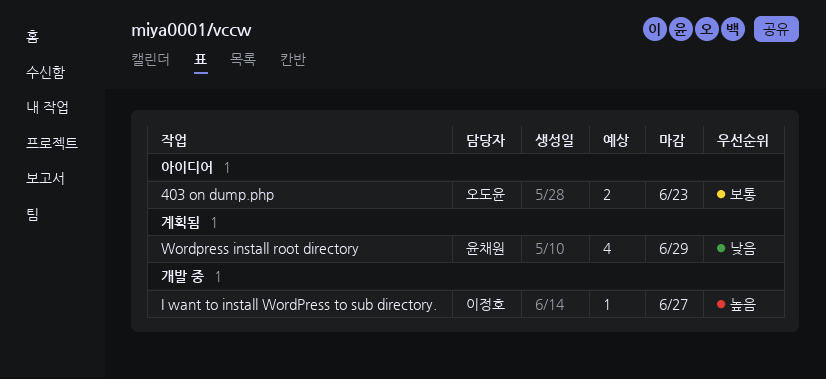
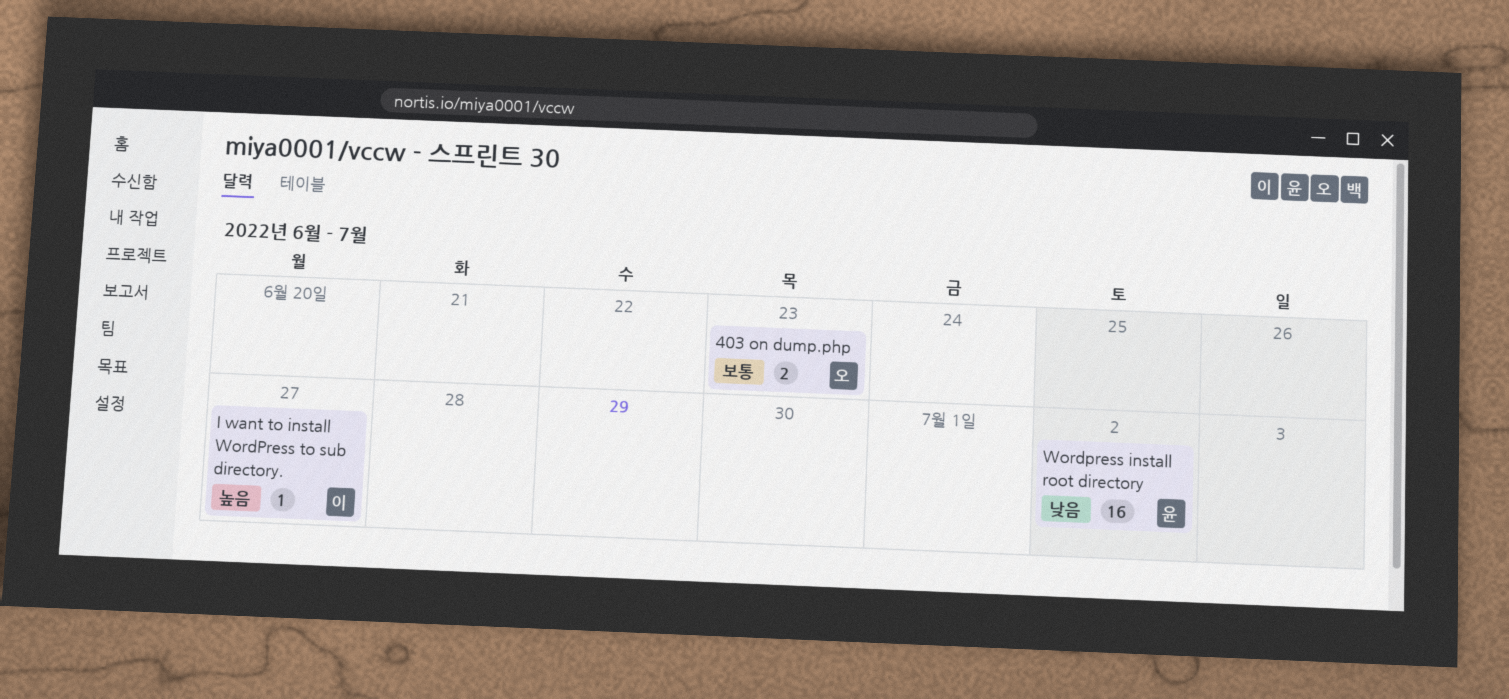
Wordpress install root directory, estimate: 4 -> 16
Wordpress install root directory, due: Jun 29 -> Jul 2

